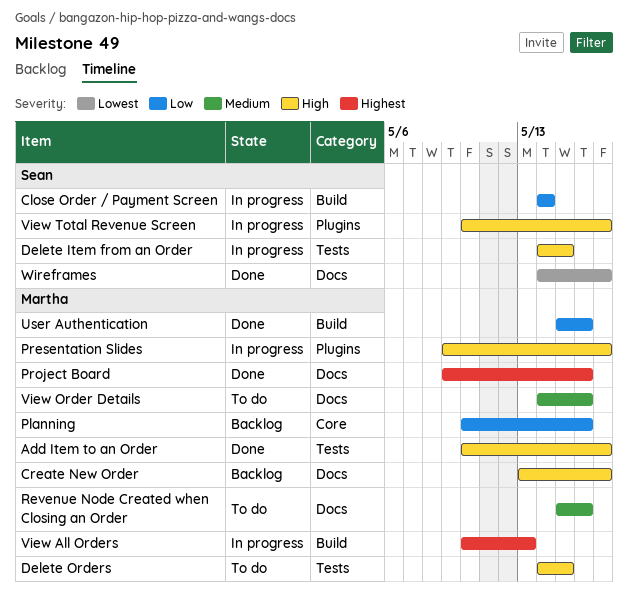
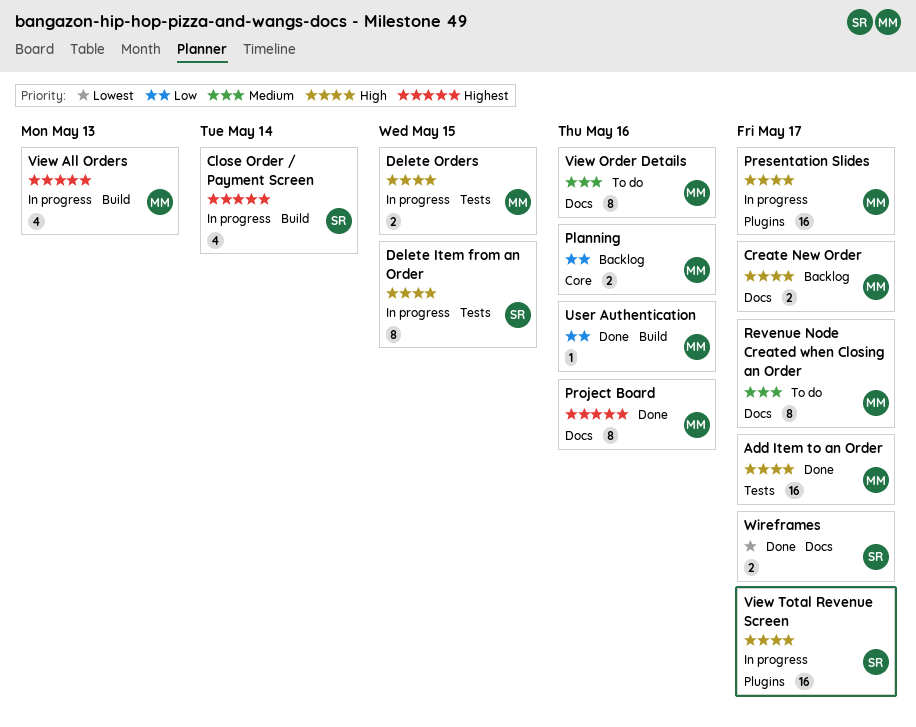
Close Order / Payment Screen, priority: Low -> Highest
Delete Orders, status: To do -> In progress
Revenue Node Created when Closing an Order, due: May 16 -> May 17

